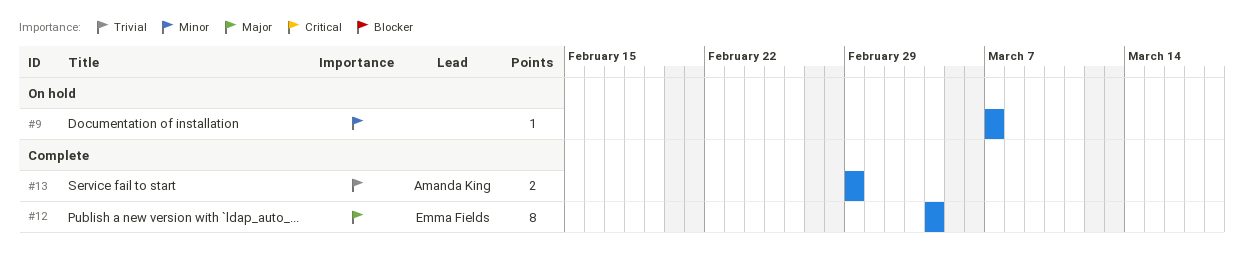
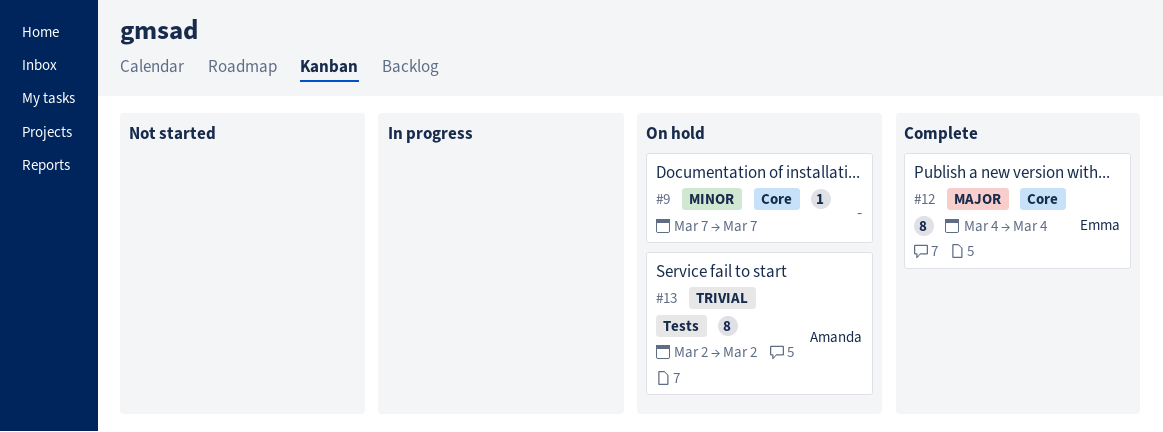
#13, status: Complete -> On hold
#13, estimate: 2 -> 8
#13, start: Feb 29 -> Mar 2
#13, due: Feb 29 -> Mar 2

